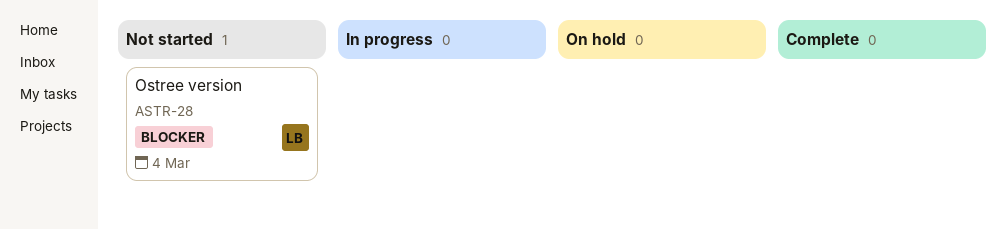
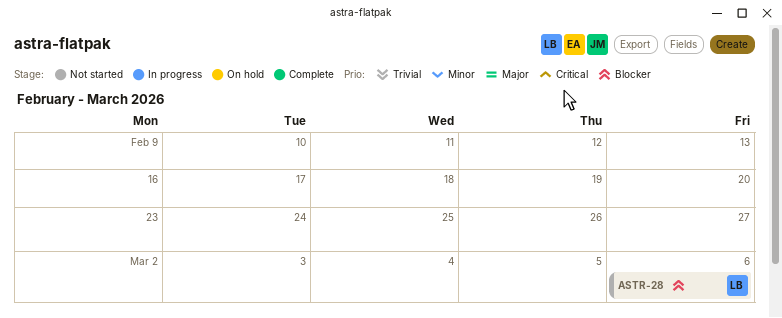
ASTR-28, due: Mar 4 -> Mar 6

